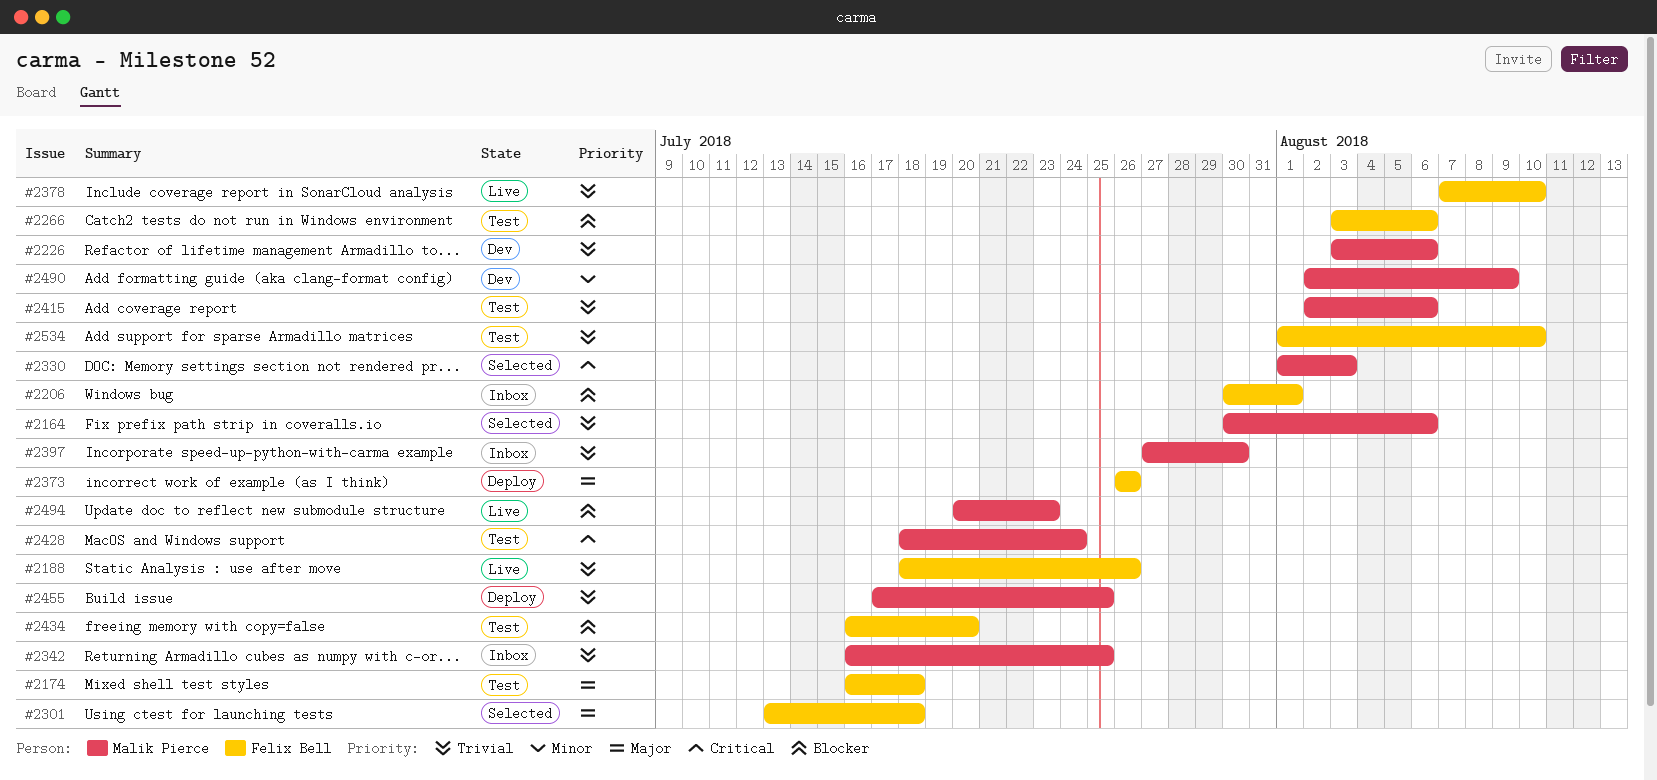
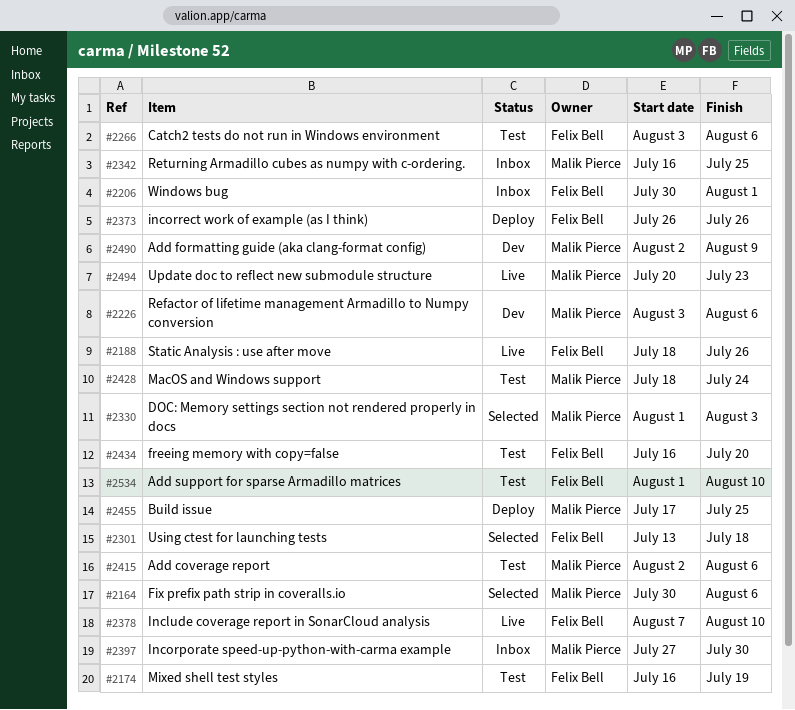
#2174, due: Jul 18 -> Jul 19

